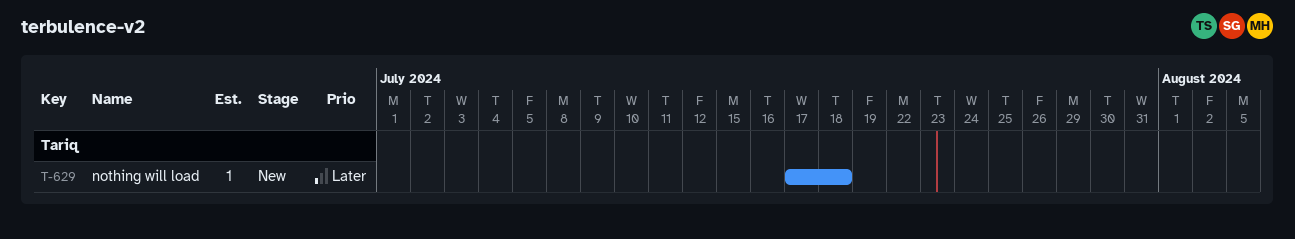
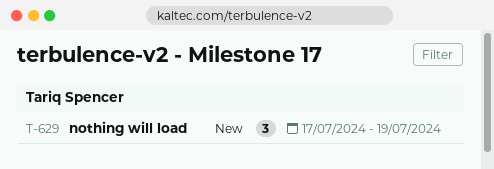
T-629, estimate: 1 -> 3
T-629, due: Jul 18 -> Jul 19

